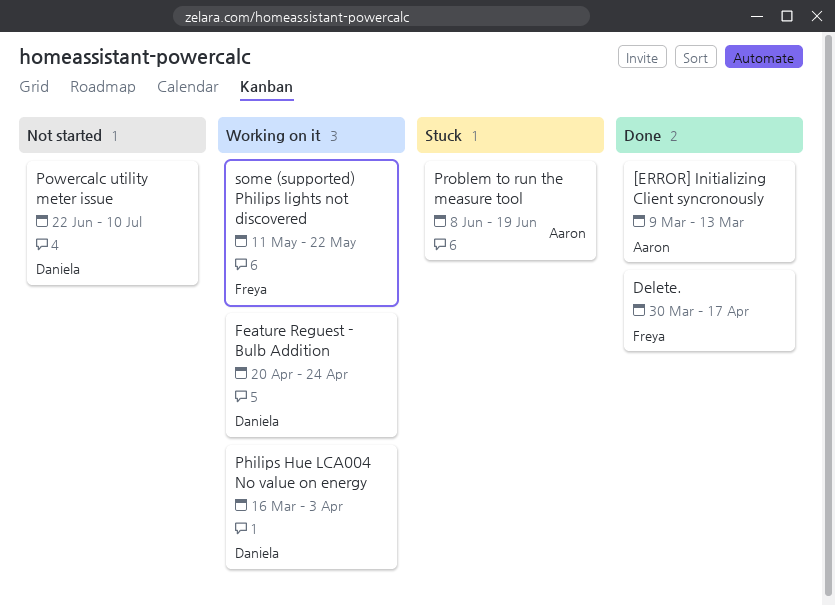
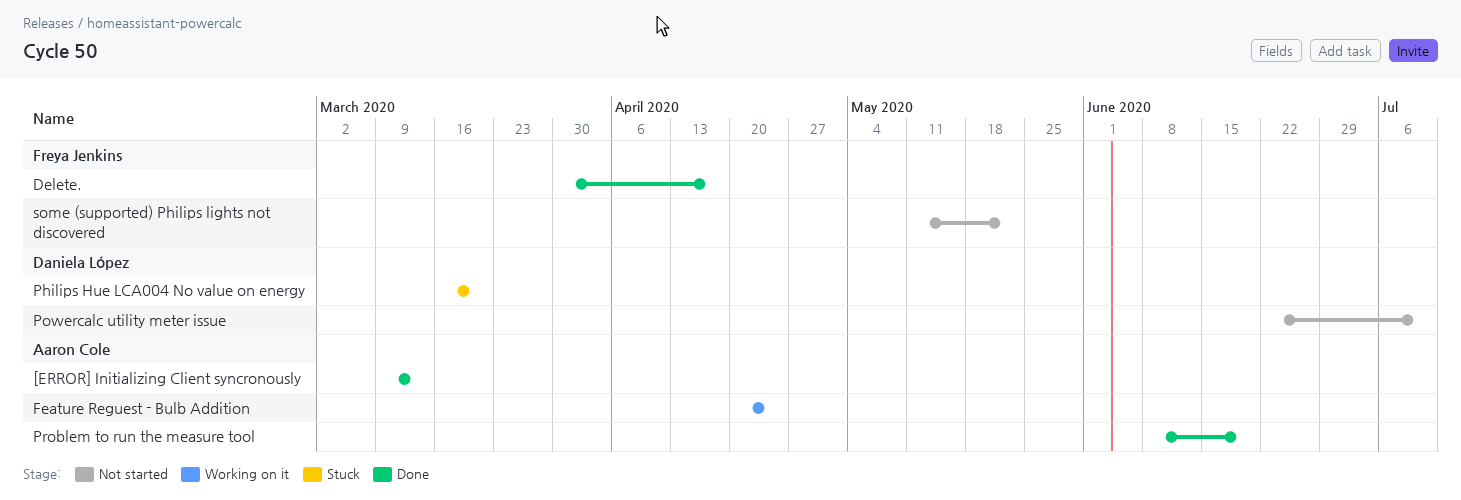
Feature Reguest - Bulb Addition, owner: Daniela López -> Aaron Cole
Philips Hue LCA004 No value on energy, status: Working on it -> Stuck
Philips Hue LCA004 No value on energy, due: Apr 3 -> Mar 20
Problem to run the measure tool, status: Stuck -> Done
some (supported) Philips lights not discovered, status: Working on it -> Not started

